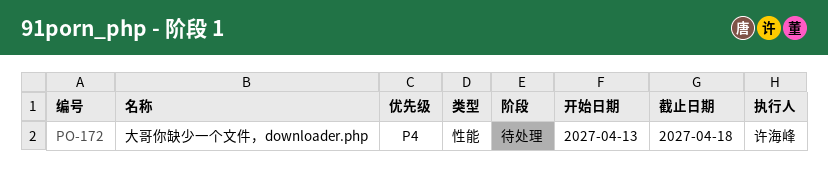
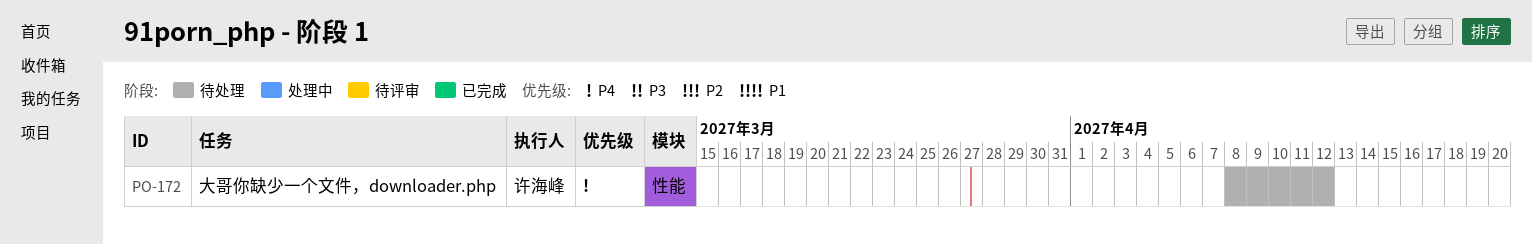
PO-172, start: Apr 13 -> Apr 8
PO-172, due: Apr 18 -> Apr 12

